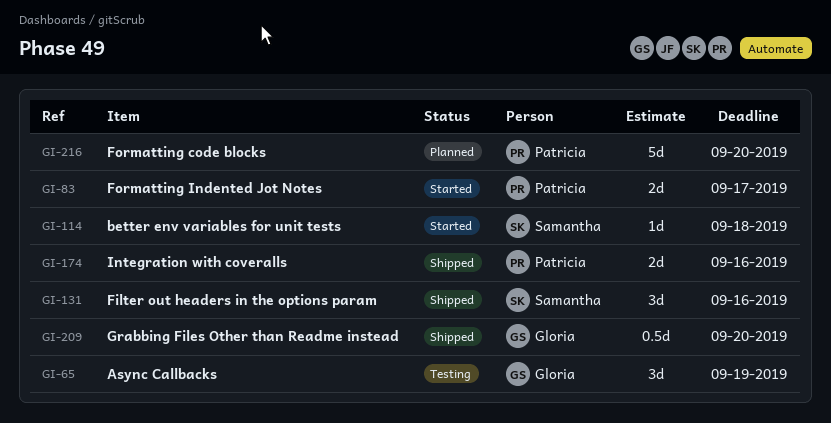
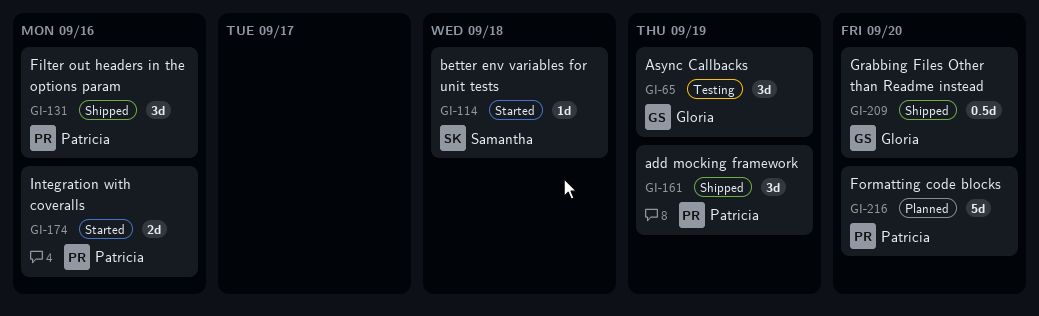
GI-83: present -> none
GI-131, owner: Samantha -> Patricia
GI-161: none -> present
GI-174, status: Shipped -> Started

